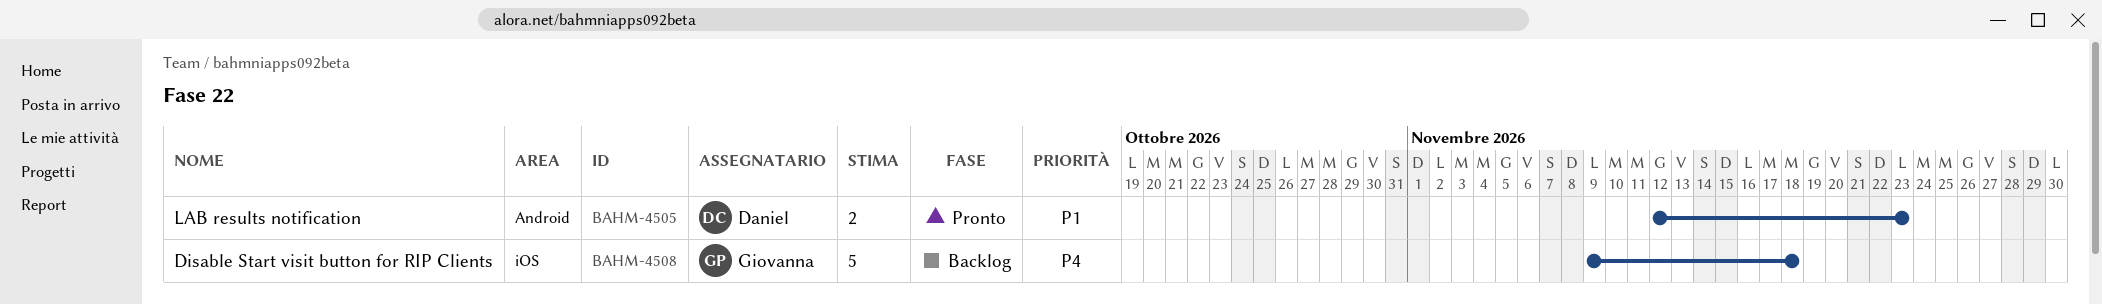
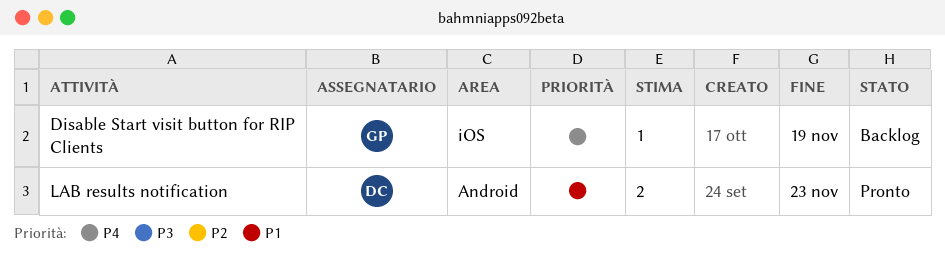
Disable Start visit button for RIP Clients, estimate: 5 -> 1
Disable Start visit button for RIP Clients, due: Nov 18 -> Nov 19

